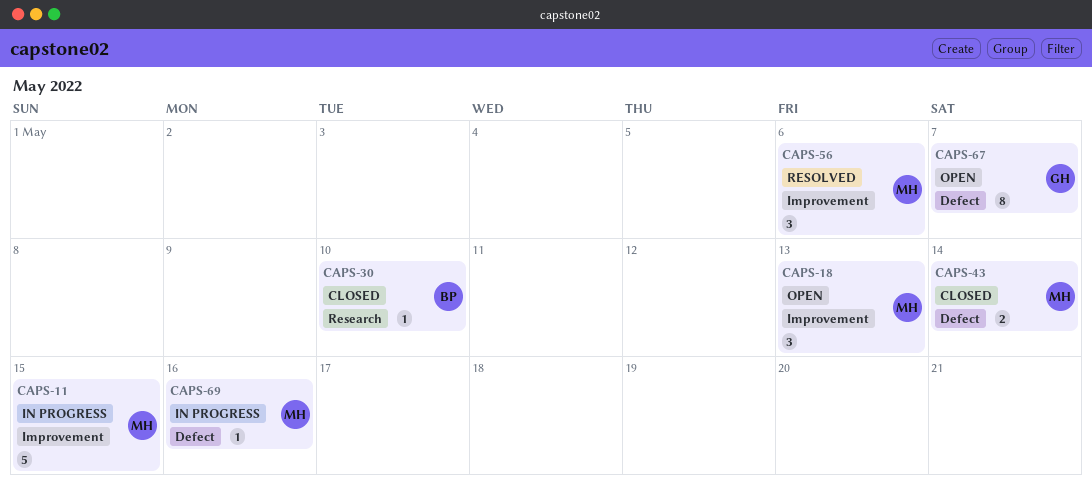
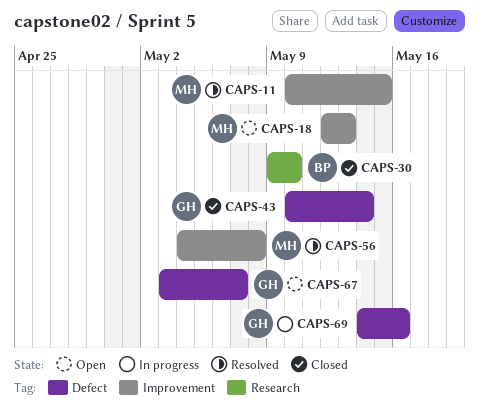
CAPS-11, status: In progress -> Resolved
CAPS-43, owner: MH -> GH
CAPS-56, due: May 6 -> May 8
CAPS-69, owner: MH -> GH

